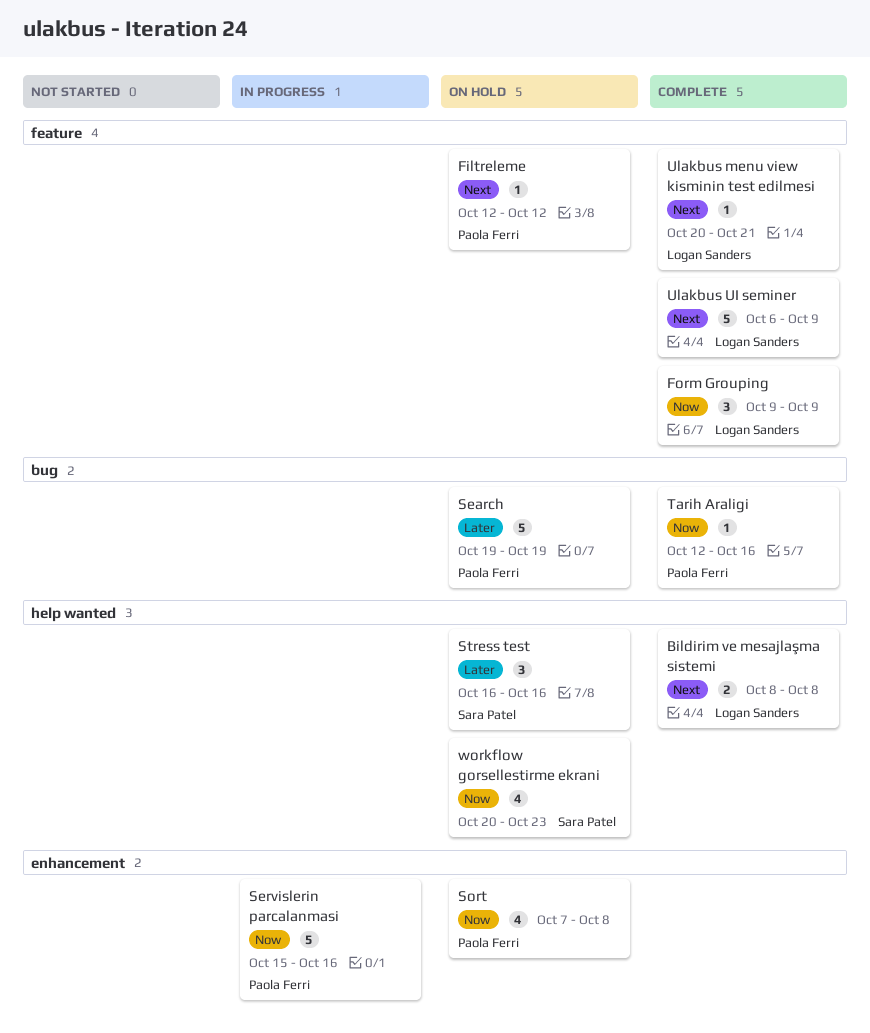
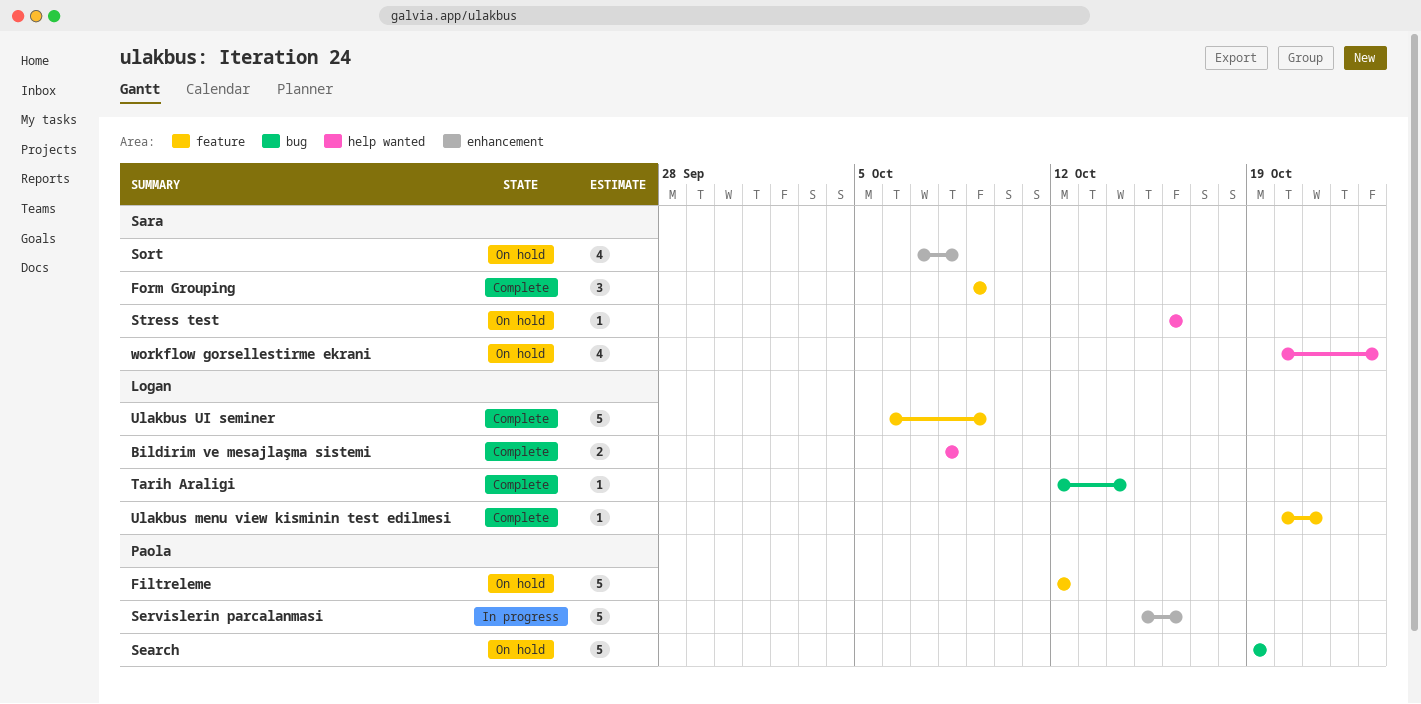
Filtreleme, estimate: 1 -> 5
Form Grouping, owner: Logan Sanders -> Sara Patel
Sort, owner: Paola Ferri -> Sara Patel
Stress test, estimate: 3 -> 1
Tarih Araligi, owner: Paola Ferri -> Logan Sanders
Tarih Araligi, due: Oct 16 -> Oct 14

